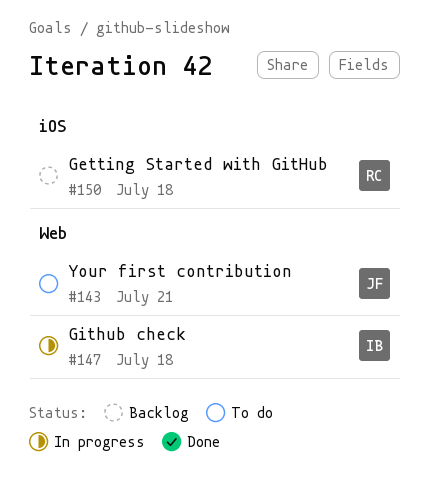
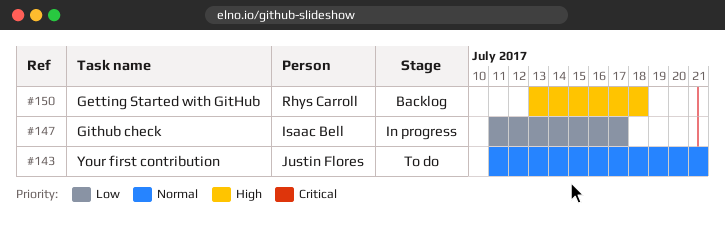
#147, due: Jul 18 -> Jul 17

